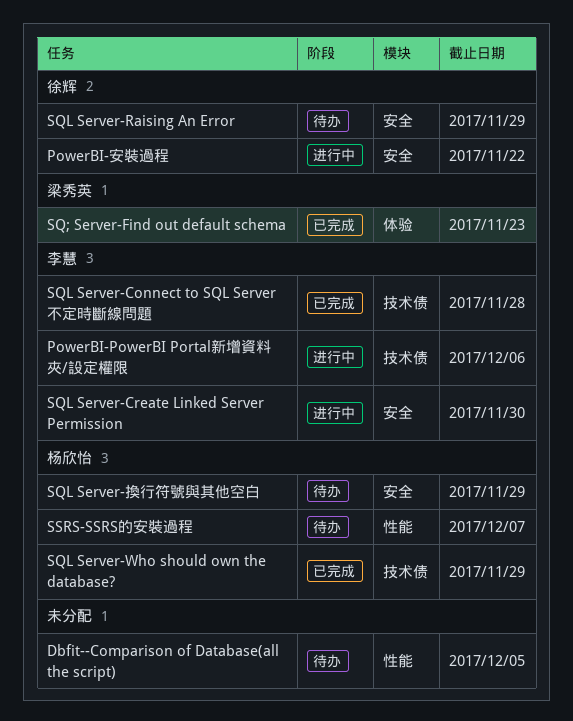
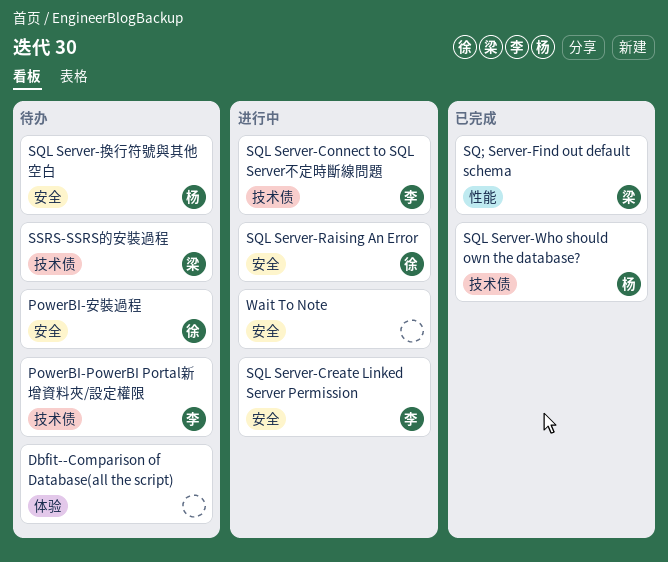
Dbfit--Comparison of Database(all the script), label: 性能 -> 体验
PowerBI-PowerBI Portal新增資料夾/設定權限, status: 进行中 -> 待办
PowerBI-安裝過程, status: 进行中 -> 待办
SQ; Server-Find out default schema, label: 体验 -> 性能
SQL Server-Connect to SQL Server不定時斷線問題, status: 已完成 -> 进行中
SQL Server-Raising An Error, status: 待办 -> 进行中
SSRS-SSRS的安裝過程, owner: 杨欣怡 -> 梁秀英
SSRS-SSRS的安裝過程, label: 性能 -> 技术债
Wait To Note: none -> present

